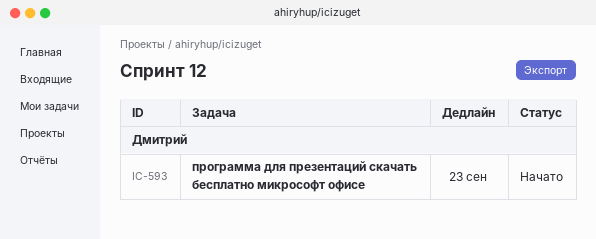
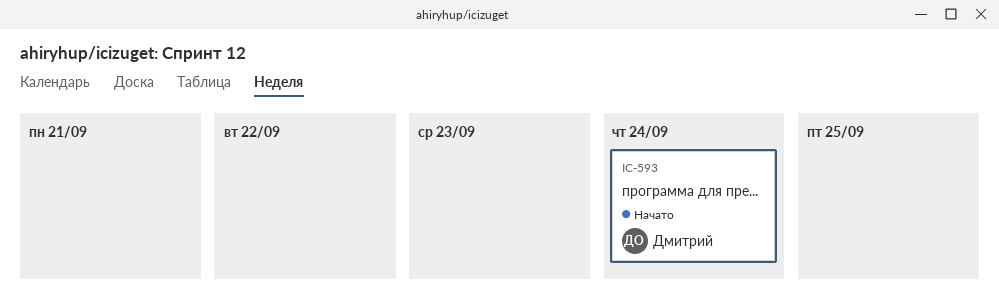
IC-593, due: Sep 23 -> Sep 24

